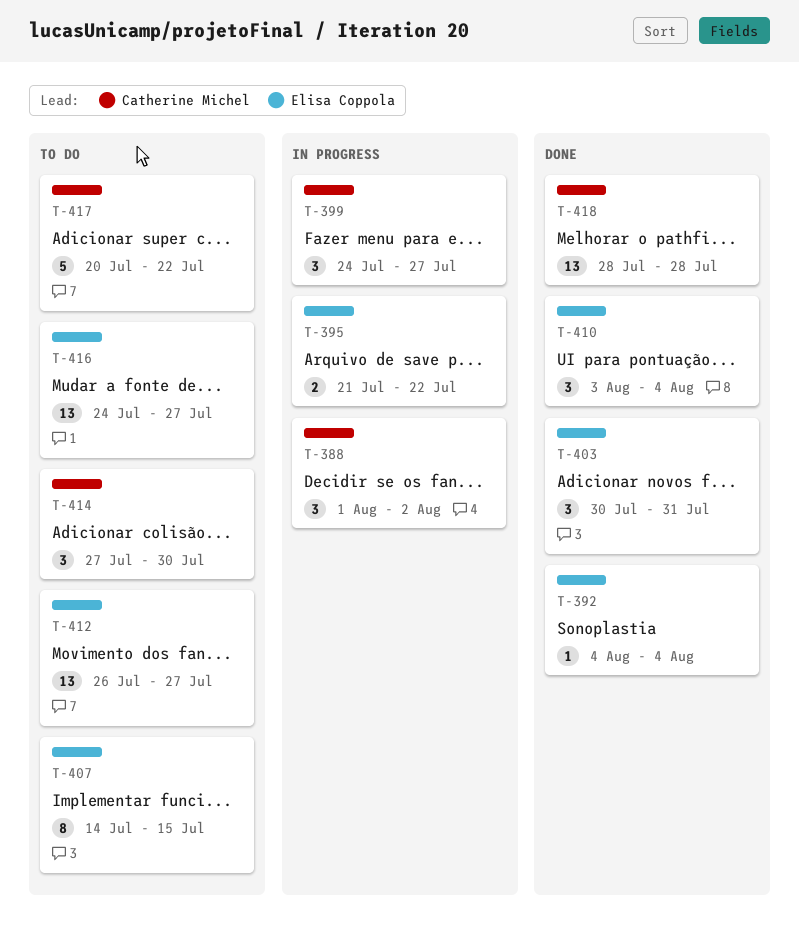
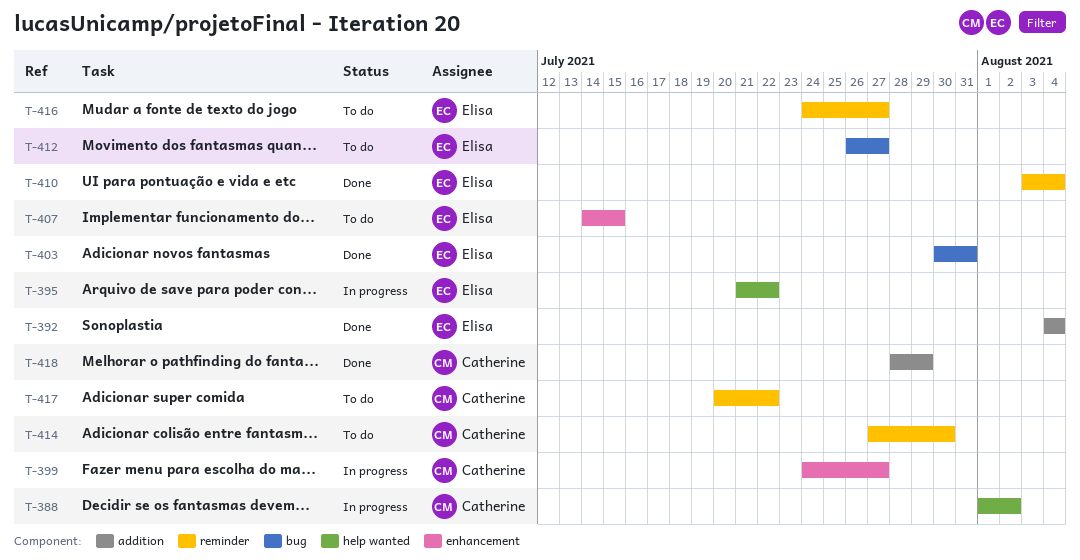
T-418, due: Jul 28 -> Jul 29

